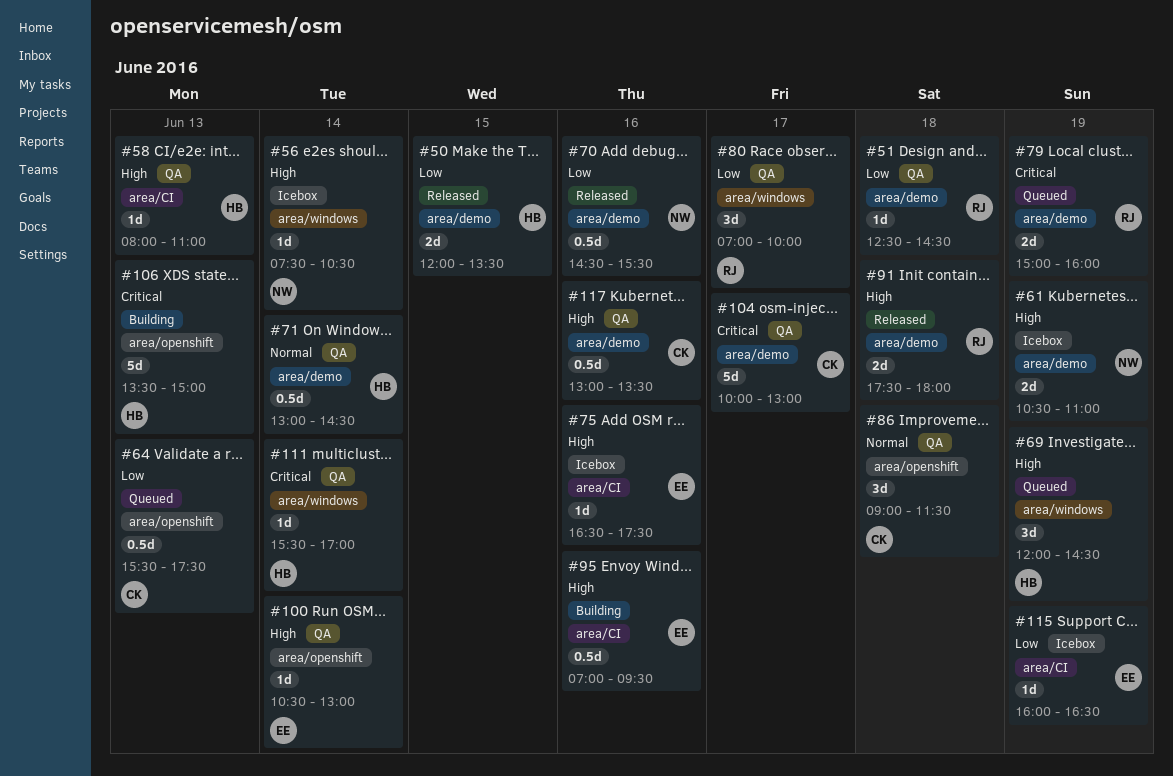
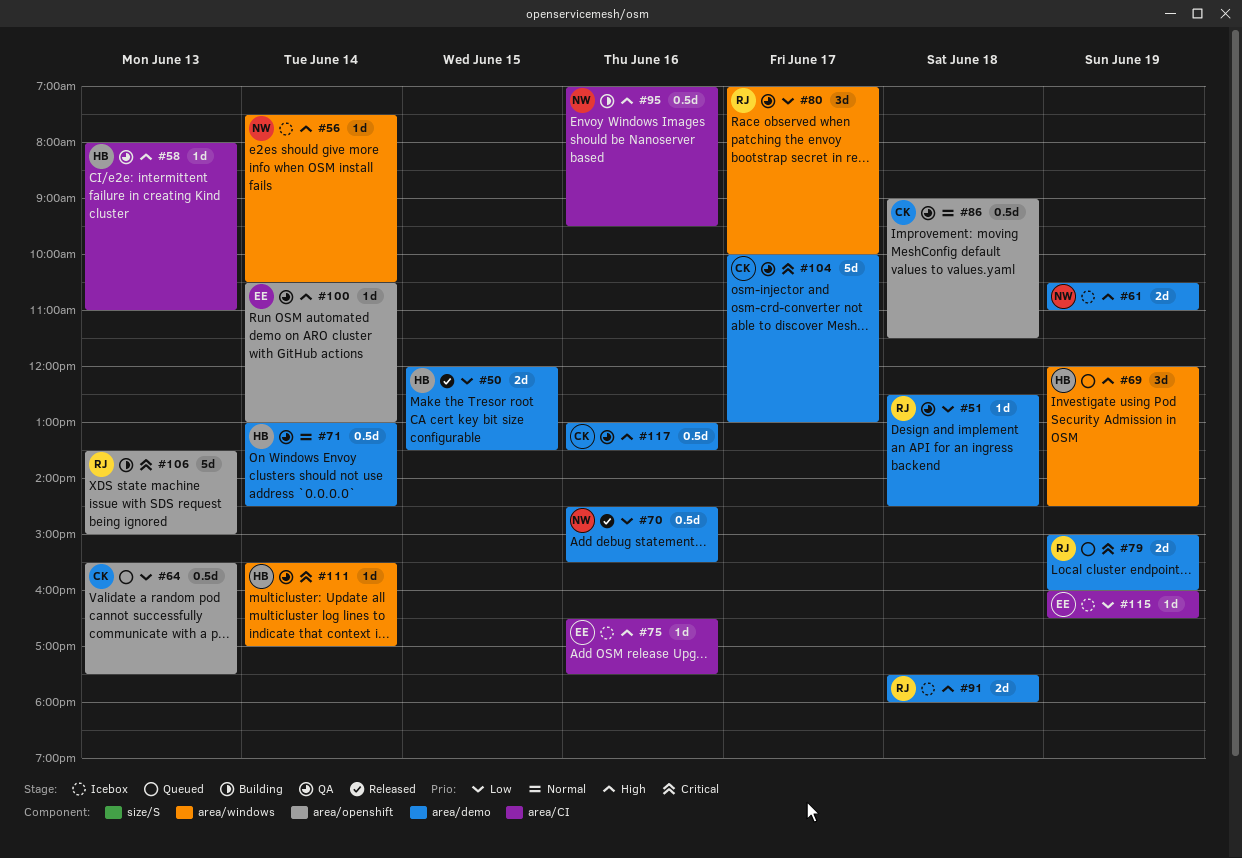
#86, estimate: 3d -> 0.5d
#91, status: Released -> Icebox
#95, owner: EE -> NW
#106, owner: HB -> RJ

